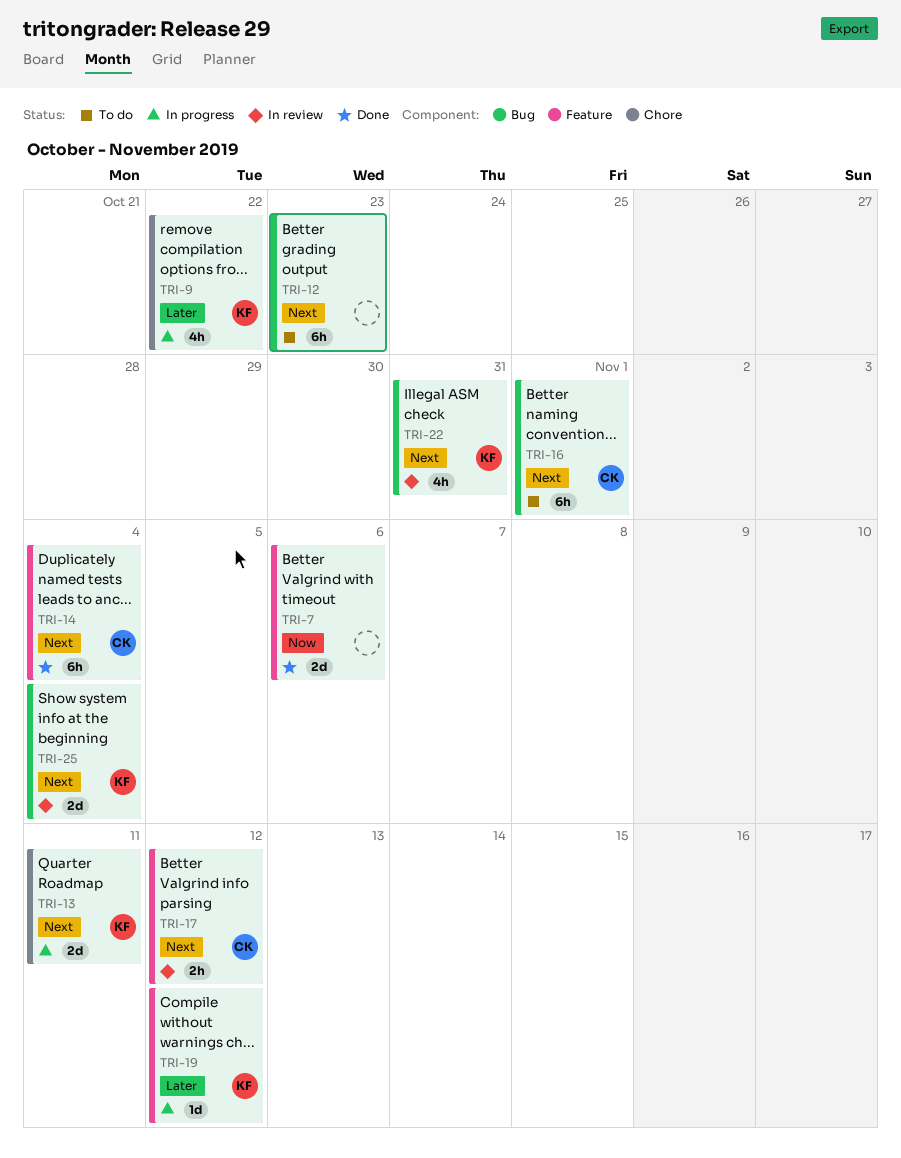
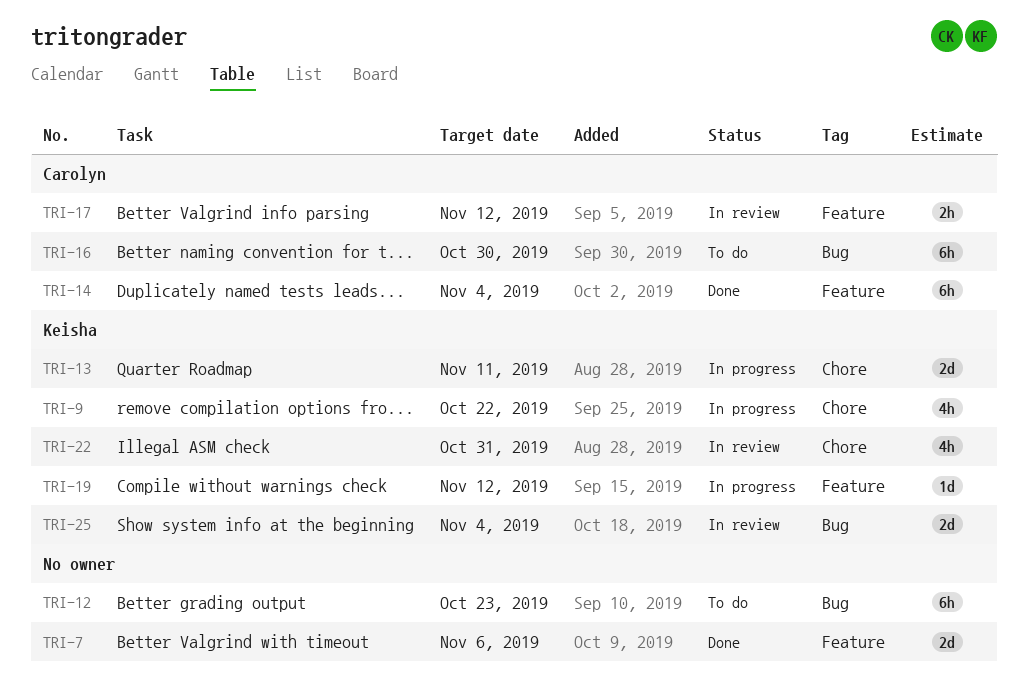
TRI-16, due: Nov 1 -> Oct 30
TRI-22, label: Bug -> Chore

